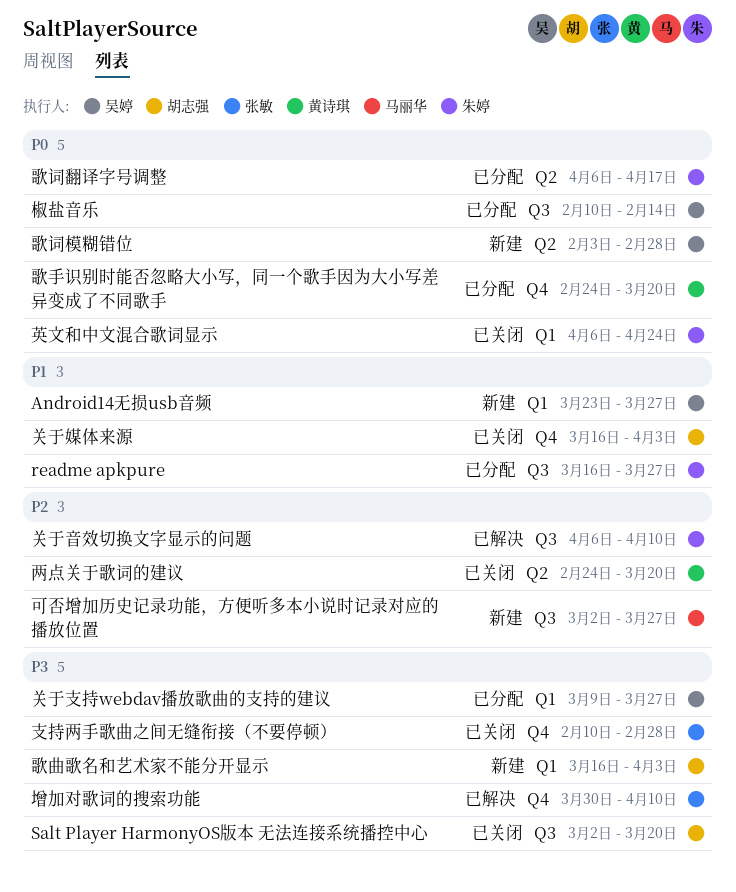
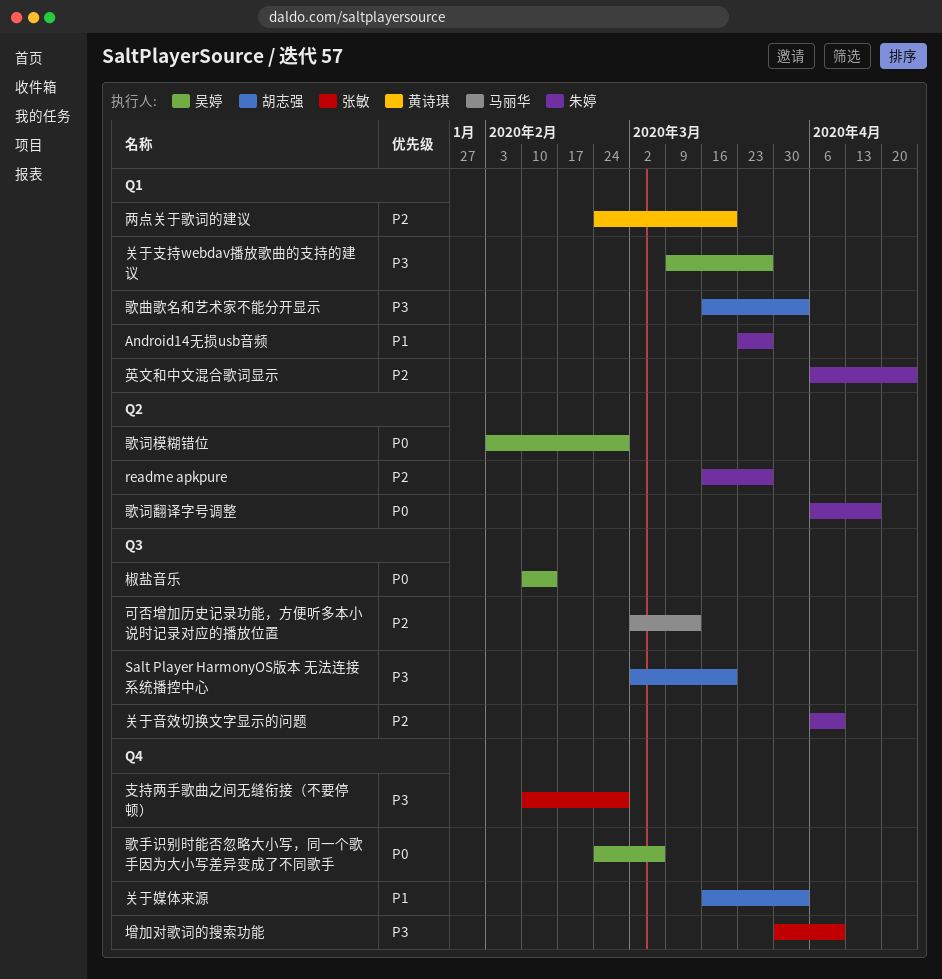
Android14无损usb音频, owner: 吴婷 -> 朱婷
readme apkpure, priority: P1 -> P2
readme apkpure, label: Q3 -> Q2
两点关于歌词的建议, label: Q2 -> Q1
可否增加历史记录功能，方便听多本小说时记录对应的播放位置, due: Mar 27 -> Mar 13
歌手识别时能否忽略大小写，同一个歌手因为大小写差异变成了不同歌手, owner: 黄诗琪 -> 吴婷
歌手识别时能否忽略大小写，同一个歌手因为大小写差异变成了不同歌手, due: Mar 20 -> Mar 6
英文和中文混合歌词显示, priority: P0 -> P2

